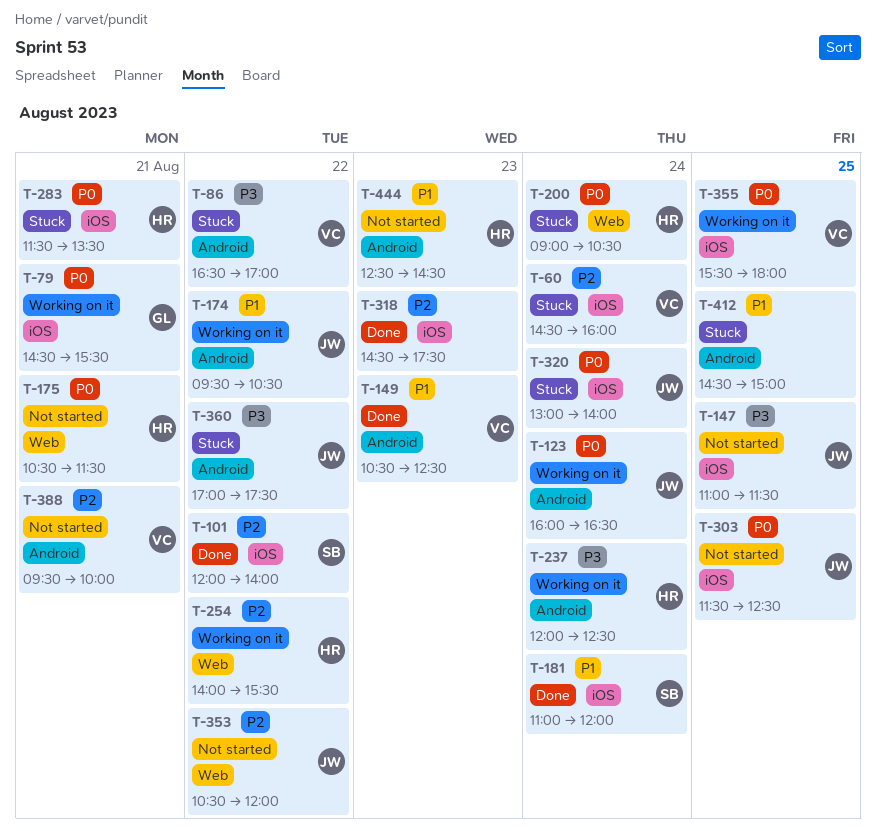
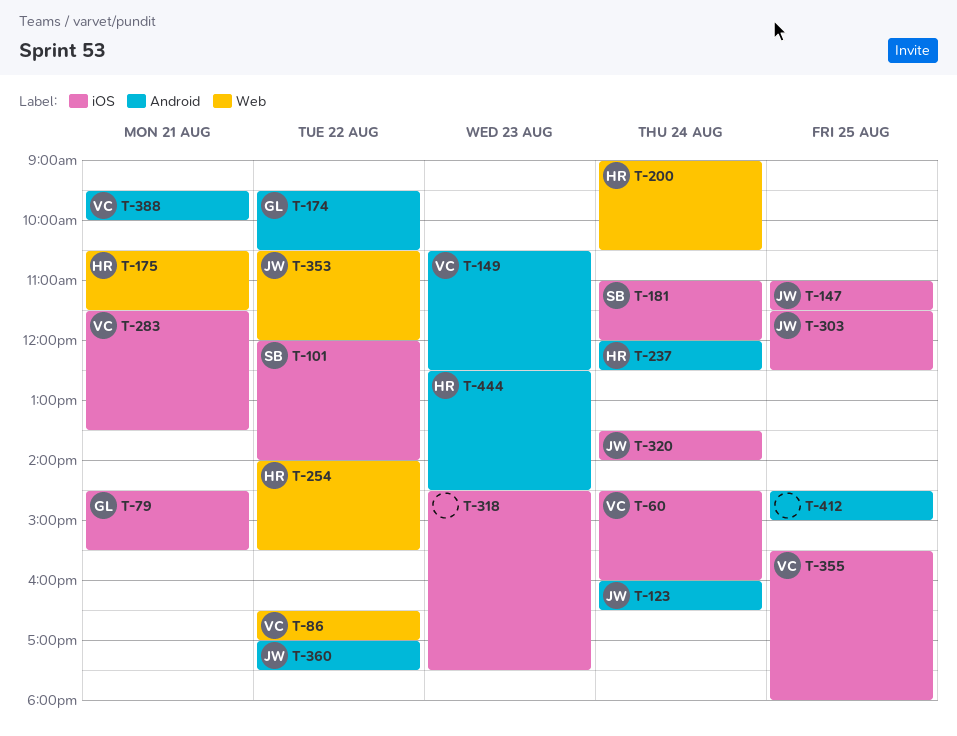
T-86, label: Android -> Web
T-174, owner: JW -> GL
T-283, owner: HR -> VC
T-320, begins: 13:00 -> 13:30

